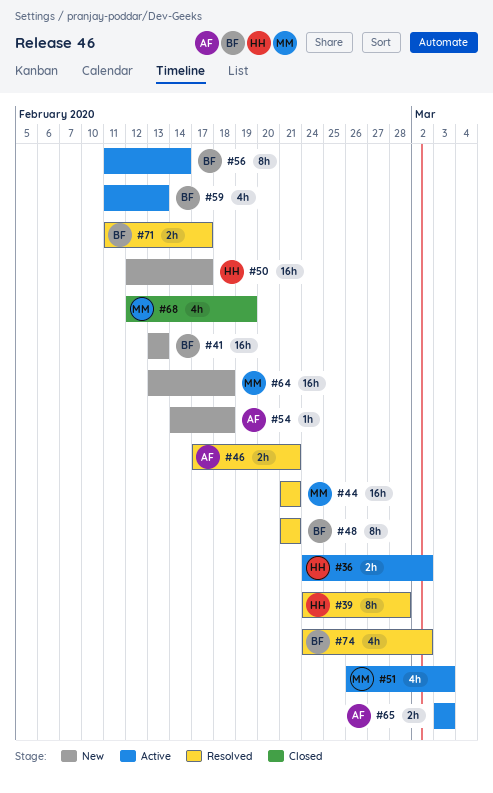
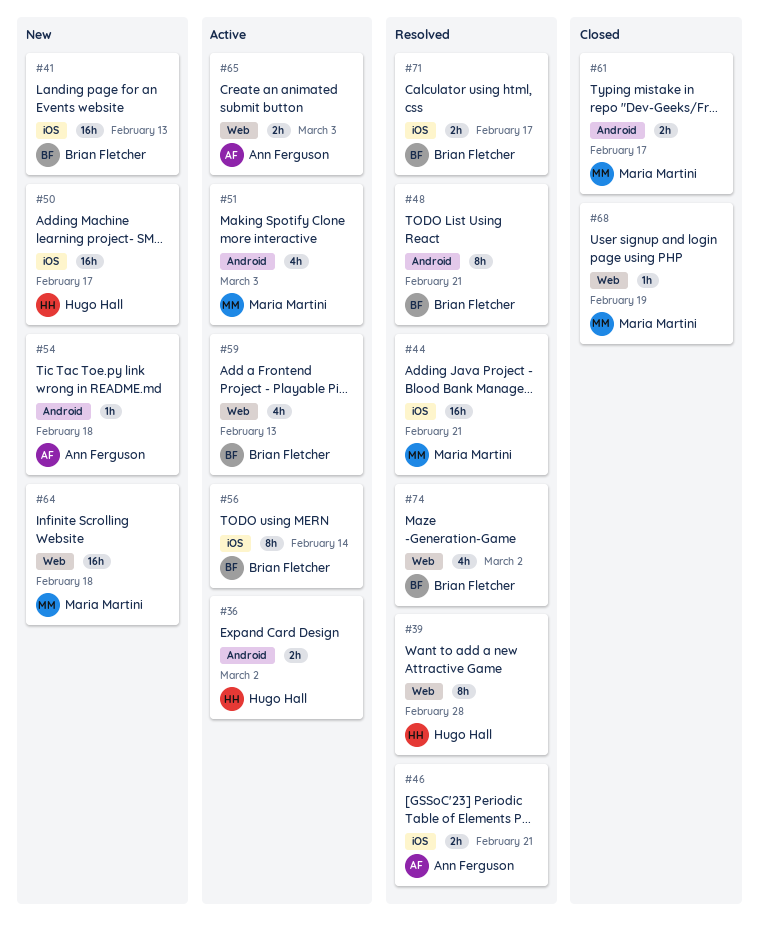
#61: none -> present
#68, estimate: 4h -> 1h

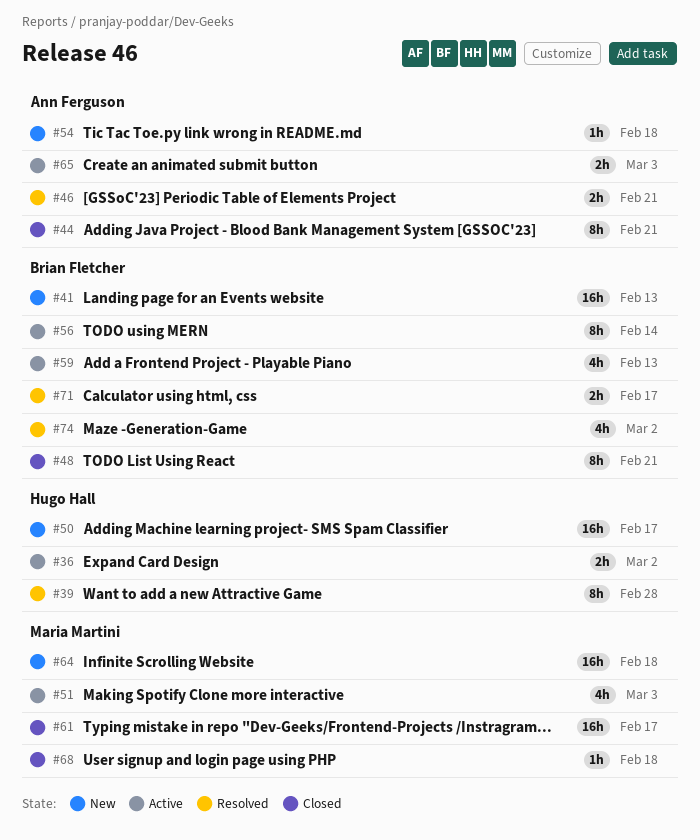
#44, status: Resolved -> Closed
#44, owner: Maria Martini -> Ann Ferguson
#44, estimate: 16h -> 8h
#48, status: Resolved -> Closed
#61, estimate: 2h -> 16h
#68, due: Feb 19 -> Feb 18

